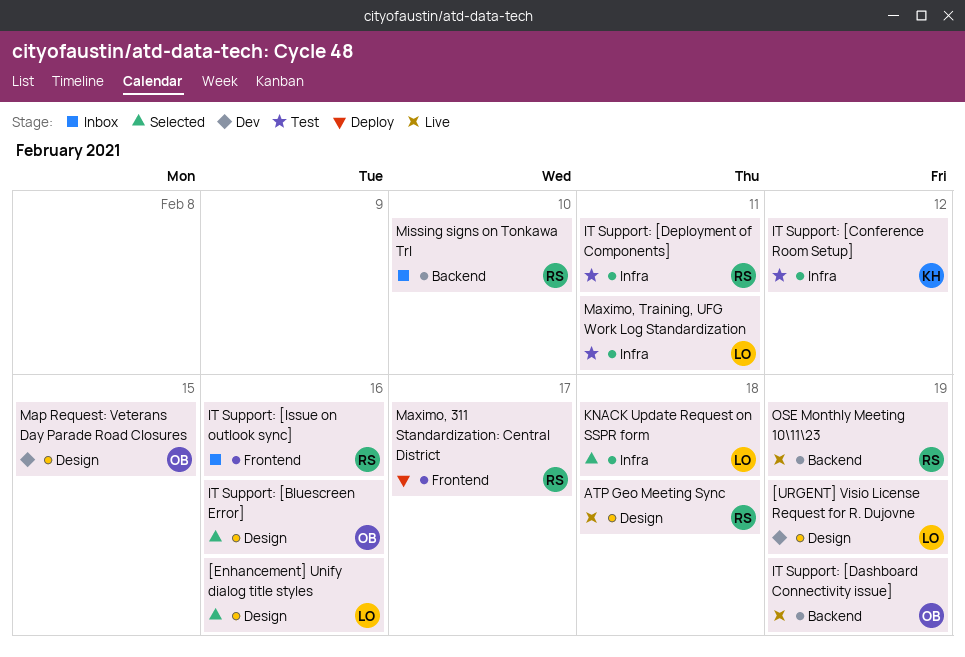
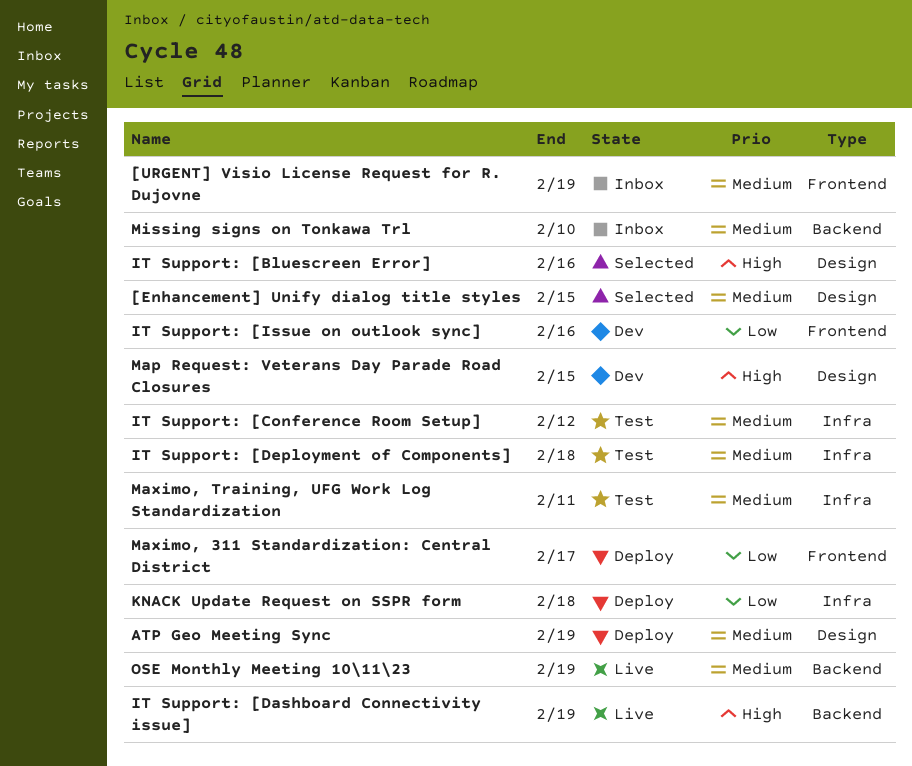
[Enhancement] Unify dialog title styles, due: Feb 16 -> Feb 15
[URGENT] Visio License Request for R. Dujovne, status: Dev -> Inbox
[URGENT] Visio License Request for R. Dujovne, label: Design -> Frontend
ATP Geo Meeting Sync, status: Live -> Deploy
ATP Geo Meeting Sync, due: Feb 18 -> Feb 19
IT Support: [Deployment of Components], due: Feb 11 -> Feb 18
IT Support: [Issue on outlook sync], status: Inbox -> Dev
KNACK Update Request on SSPR form, status: Selected -> Deploy

